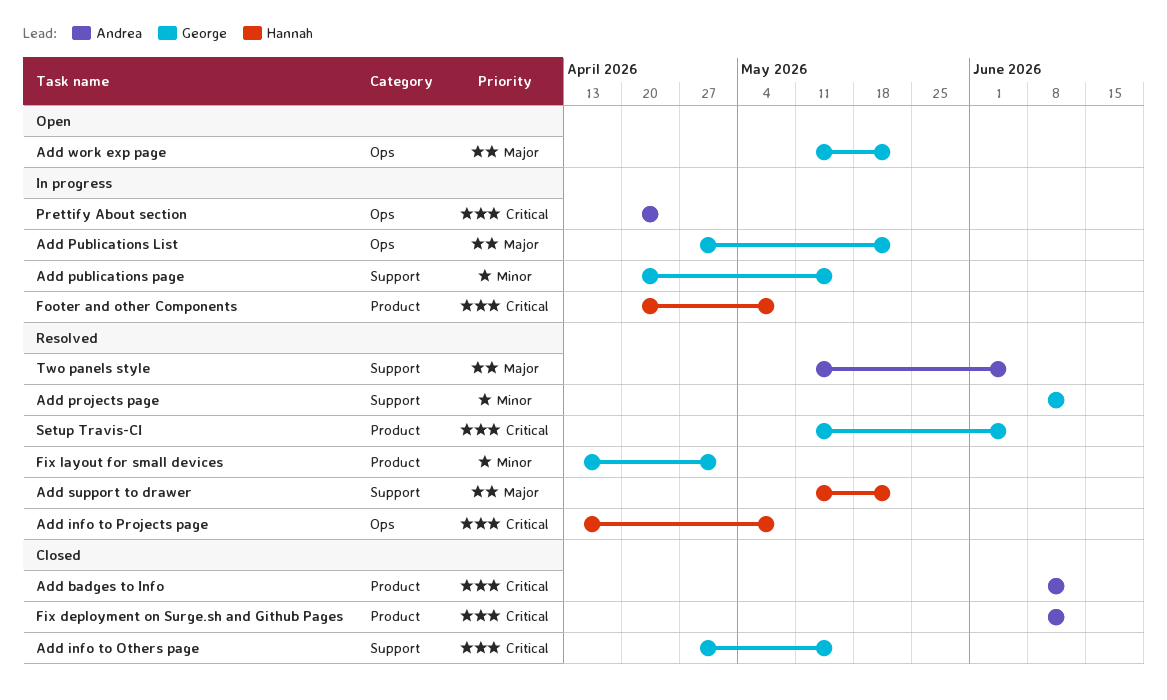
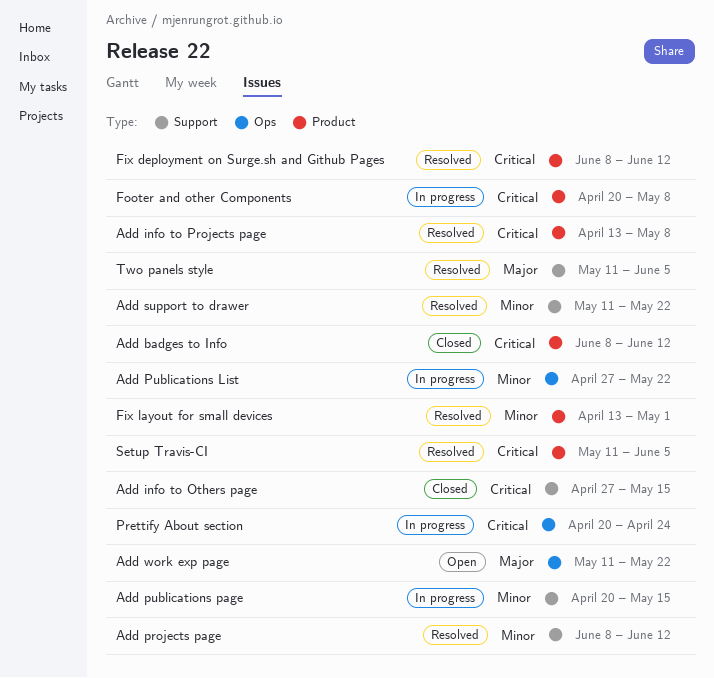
Add info to Projects page, label: Ops -> Product
Add Publications List, priority: Major -> Minor
Add support to drawer, priority: Major -> Minor
Fix deployment on Surge.sh and Github Pages, status: Closed -> Resolved

